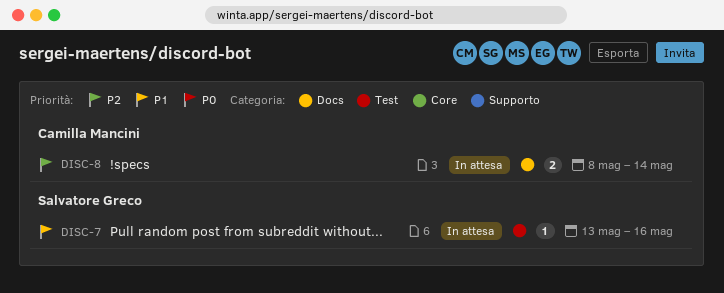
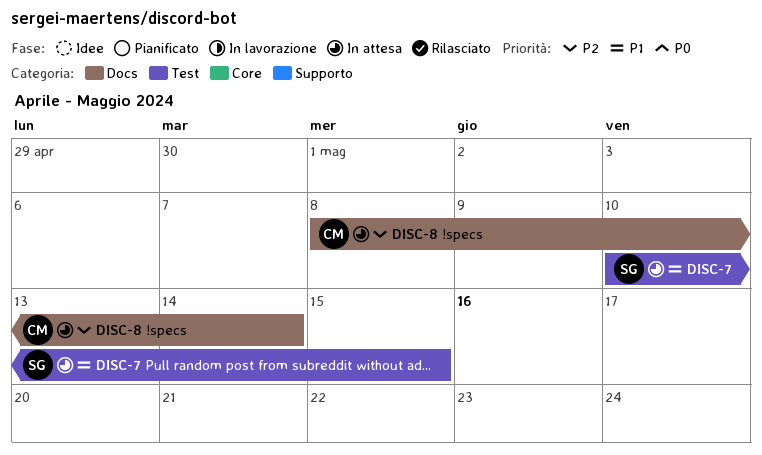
DISC-7, start: May 13 -> May 10
DISC-7, due: May 16 -> May 15

